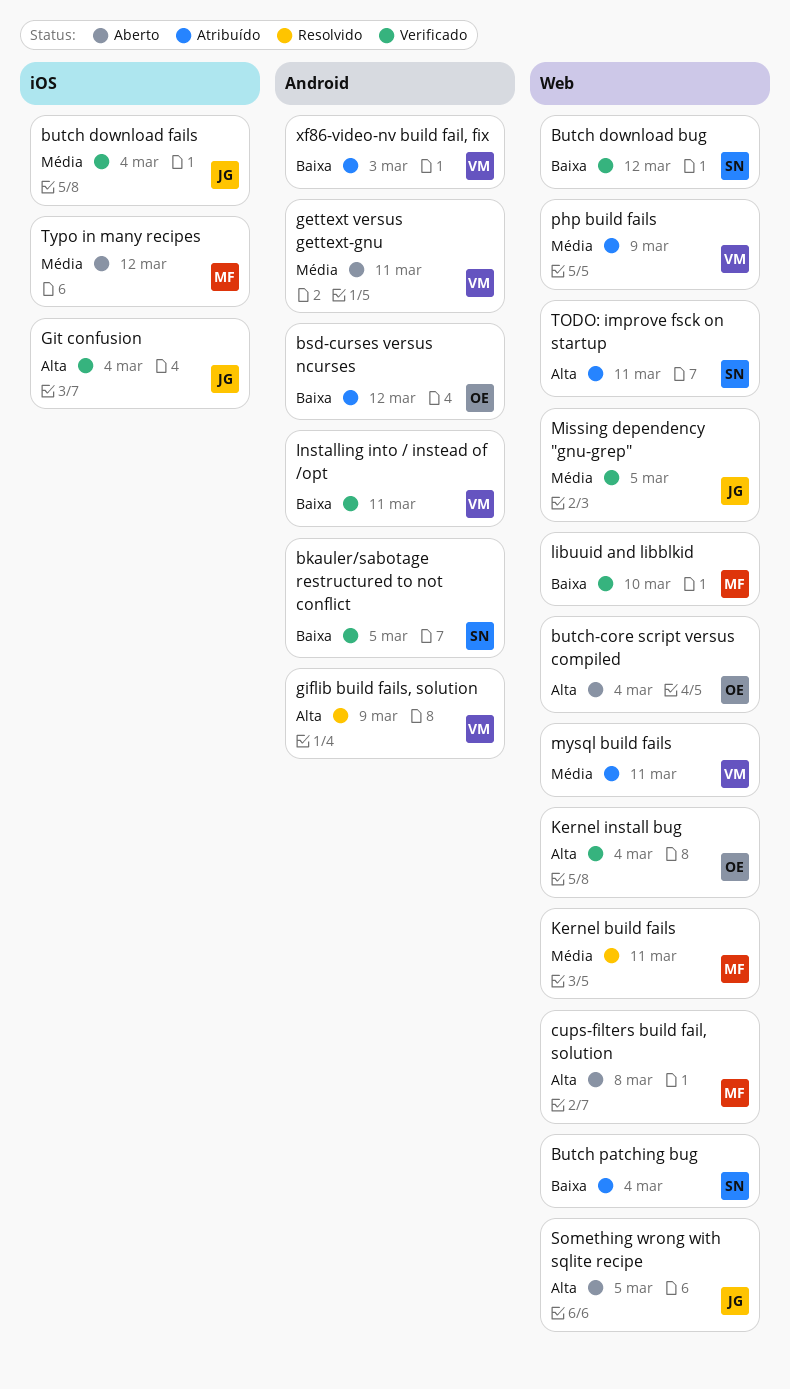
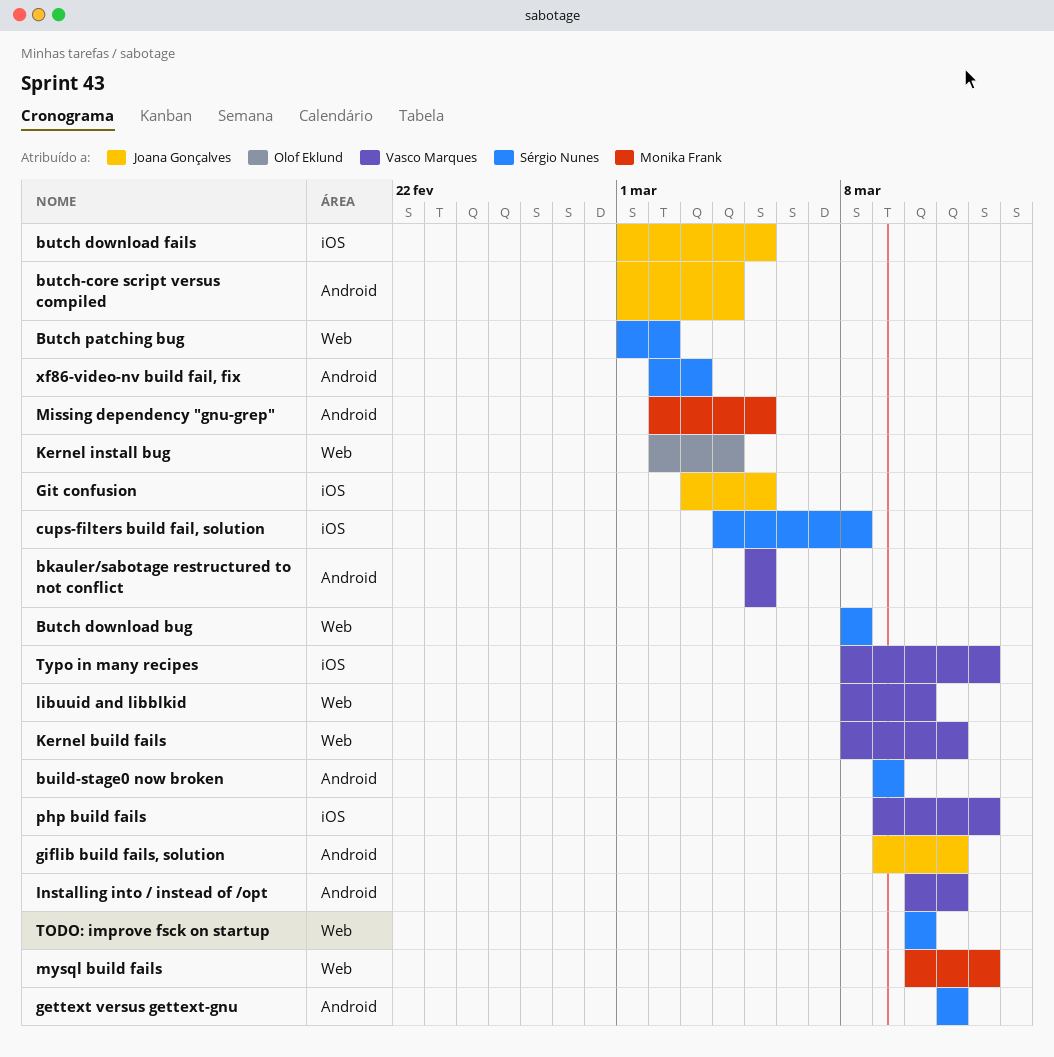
bkauler/sabotage restructured to not conflict, owner: Sérgio Nunes -> Vasco Marques
bsd-curses versus ncurses: present -> none
build-stage0 now broken: none -> present
Butch download bug, due: Mar 12 -> Mar 8
butch download fails, due: Mar 4 -> Mar 5
Butch patching bug, due: Mar 4 -> Mar 2
butch-core script versus compiled, owner: Olof Eklund -> Joana Gonçalves
butch-core script versus compiled, label: Web -> Android
cups-filters build fail, solution, owner: Monika Frank -> Sérgio Nunes
cups-filters build fail, solution, label: Web -> iOS
gettext versus gettext-gnu, owner: Vasco Marques -> Sérgio Nunes
giflib build fails, solution, owner: Vasco Marques -> Joana Gonçalves
giflib build fails, solution, due: Mar 9 -> Mar 11
Git confusion, due: Mar 4 -> Mar 5
Kernel build fails, owner: Monika Frank -> Vasco Marques
libuuid and libblkid, owner: Monika Frank -> Vasco Marques
Missing dependency "gnu-grep", owner: Joana Gonçalves -> Monika Frank
Missing dependency "gnu-grep", label: Web -> Android
mysql build fails, owner: Vasco Marques -> Monika Frank
mysql build fails, due: Mar 11 -> Mar 12
php build fails, label: Web -> iOS
php build fails, due: Mar 9 -> Mar 12
Something wrong with sqlite recipe: present -> none
TODO: improve fsck on startup, due: Mar 11 -> Mar 10
Typo in many recipes, owner: Monika Frank -> Vasco Marques
xf86-video-nv build fail, fix, owner: Vasco Marques -> Sérgio Nunes

